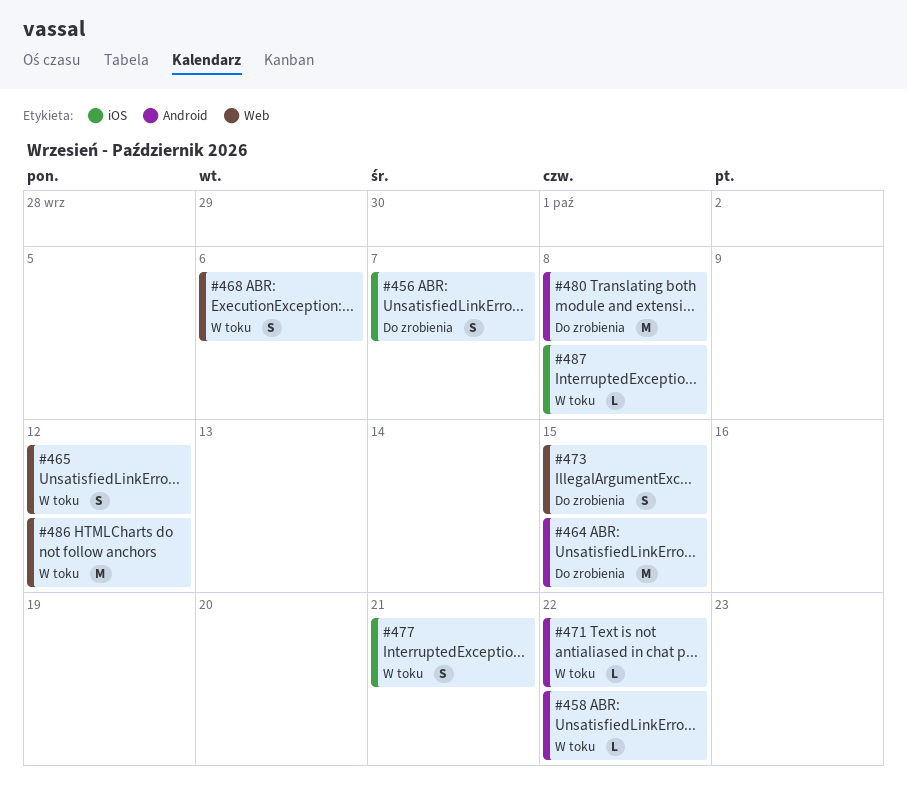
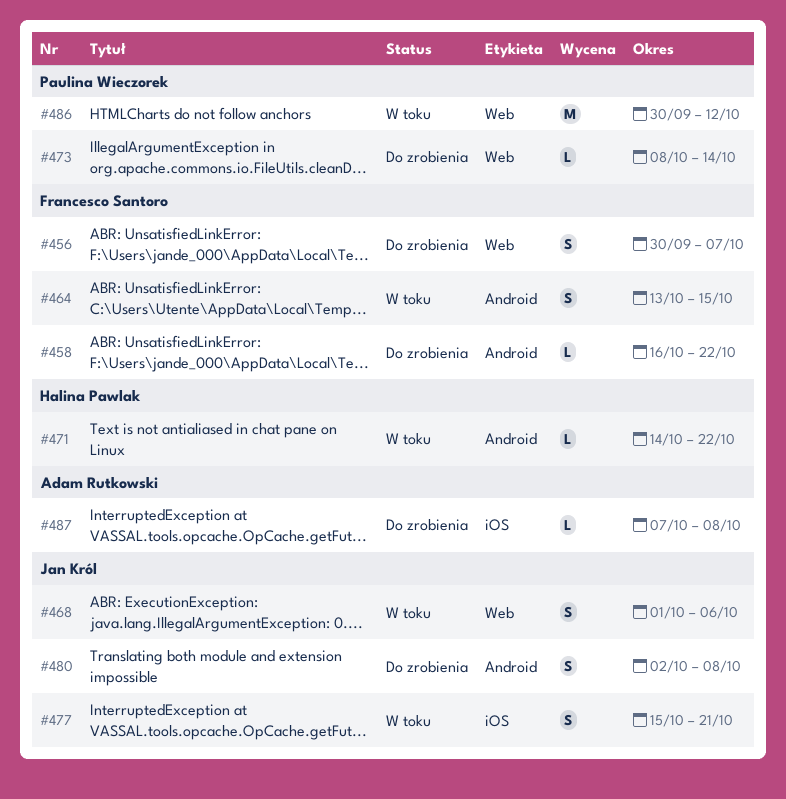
#456, label: iOS -> Web
#458, status: W toku -> Do zrobienia
#464, status: Do zrobienia -> W toku
#464, estimate: M -> S
#465: present -> none
#473, estimate: S -> L
#473, due: Oct 15 -> Oct 14
#480, estimate: M -> S
#487, status: W toku -> Do zrobienia

